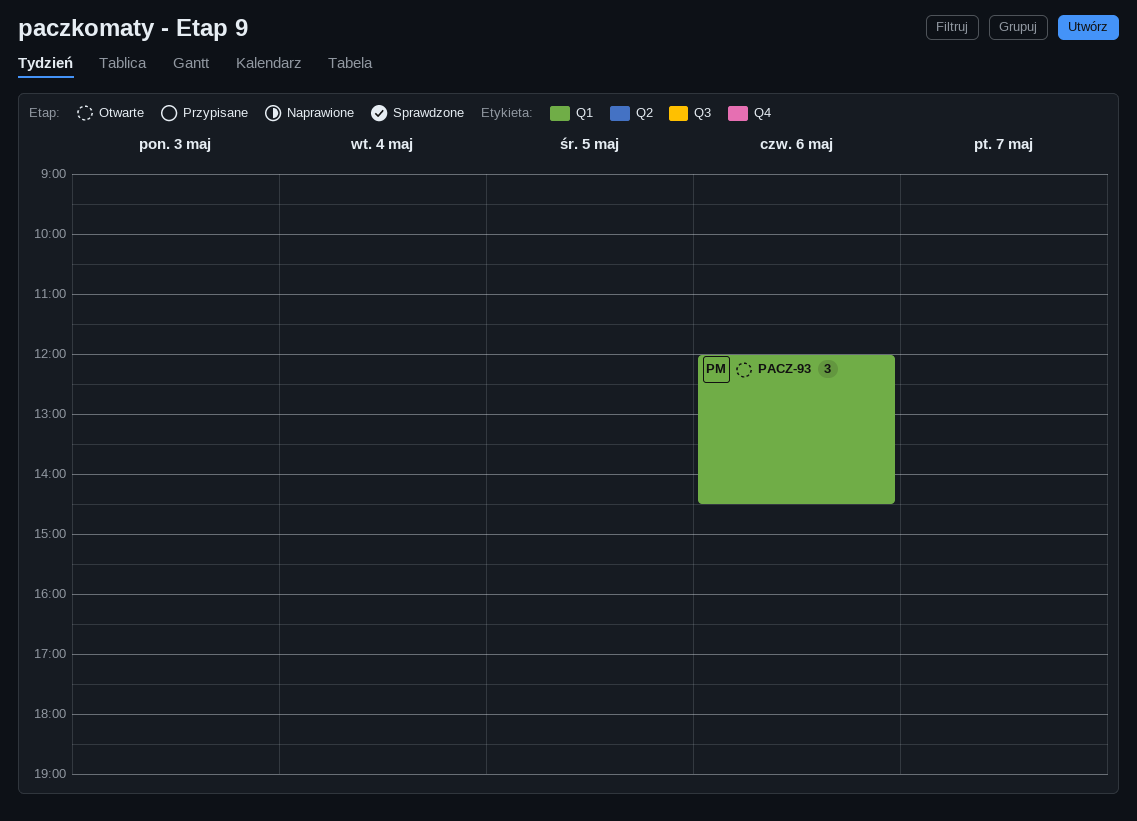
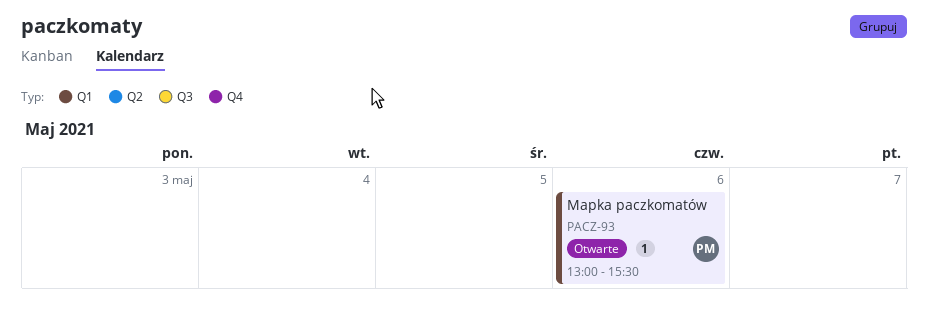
PACZ-93, estimate: 3 -> 1
PACZ-93, begins: 12:00 -> 13:00
PACZ-93, ends: 14:30 -> 15:30

